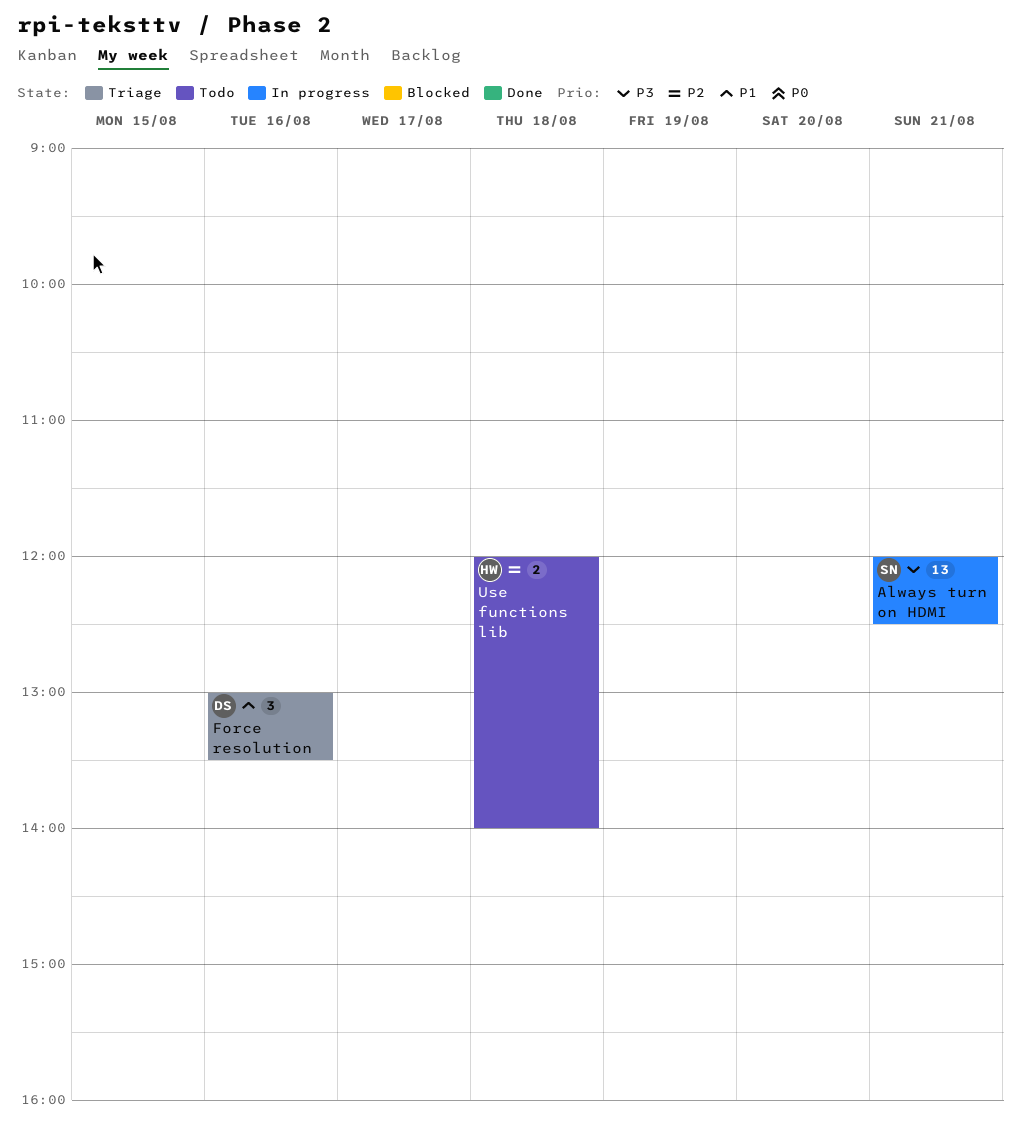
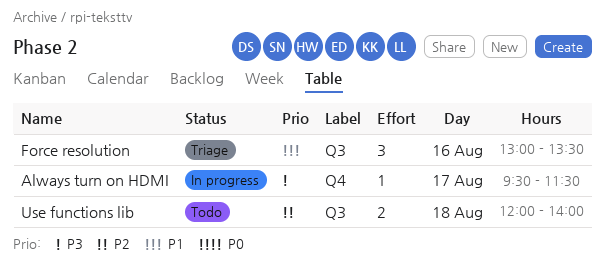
Always turn on HDMI, estimate: 13 -> 1
Always turn on HDMI, day: Aug 21 -> Aug 17
Always turn on HDMI, begins: 12:00 -> 09:30
Always turn on HDMI, ends: 12:30 -> 11:30

